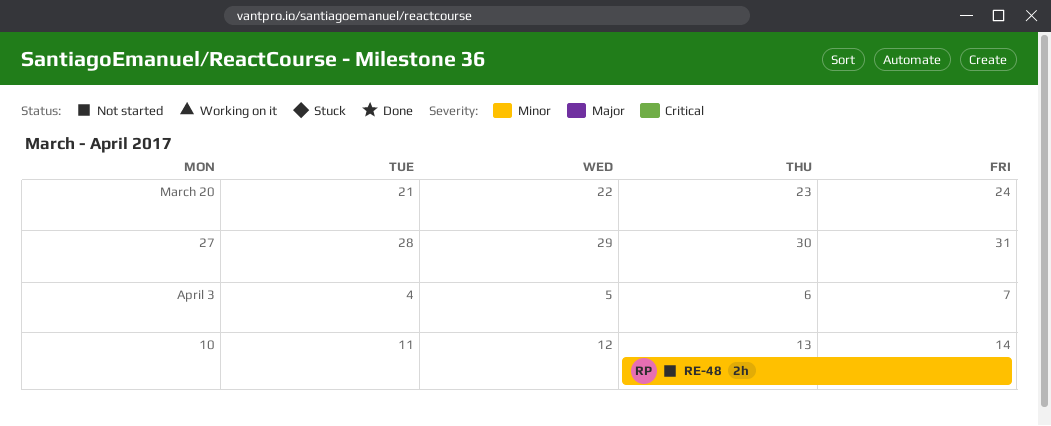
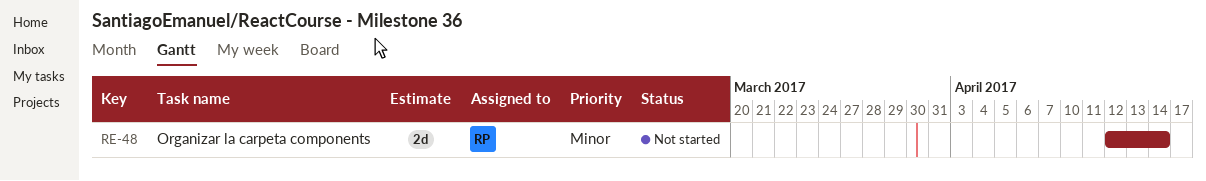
RE-48, estimate: 2h -> 2d
RE-48, start: Apr 13 -> Apr 12

